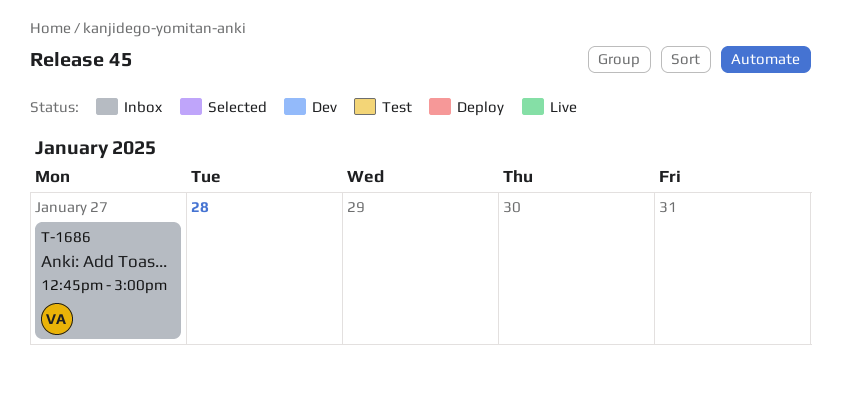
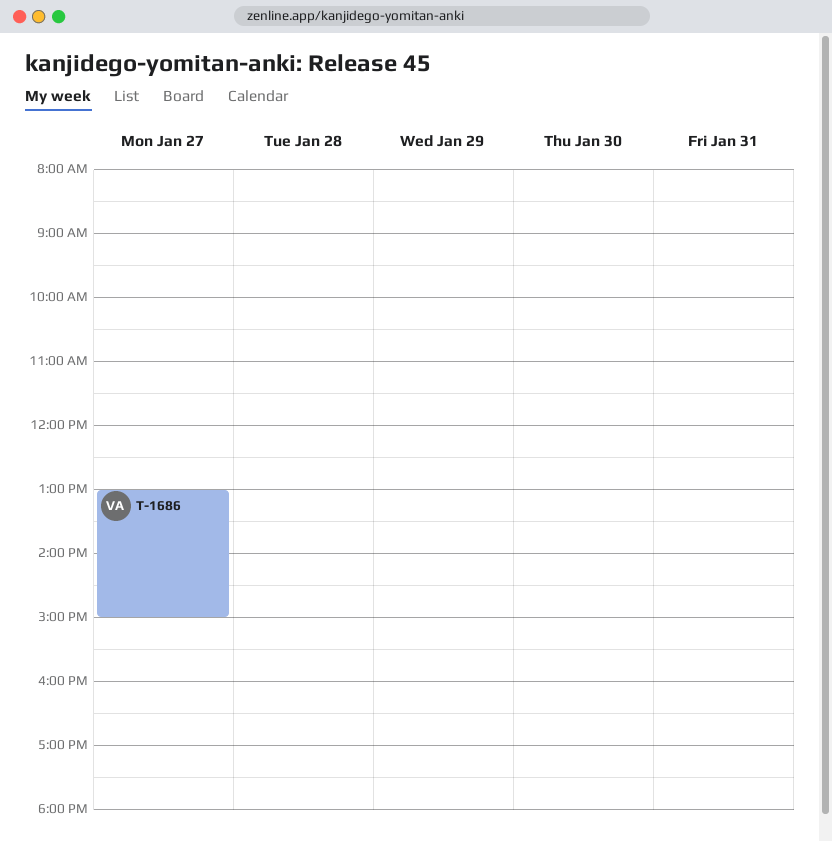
T-1686, begins: 12:45 -> 13:00

